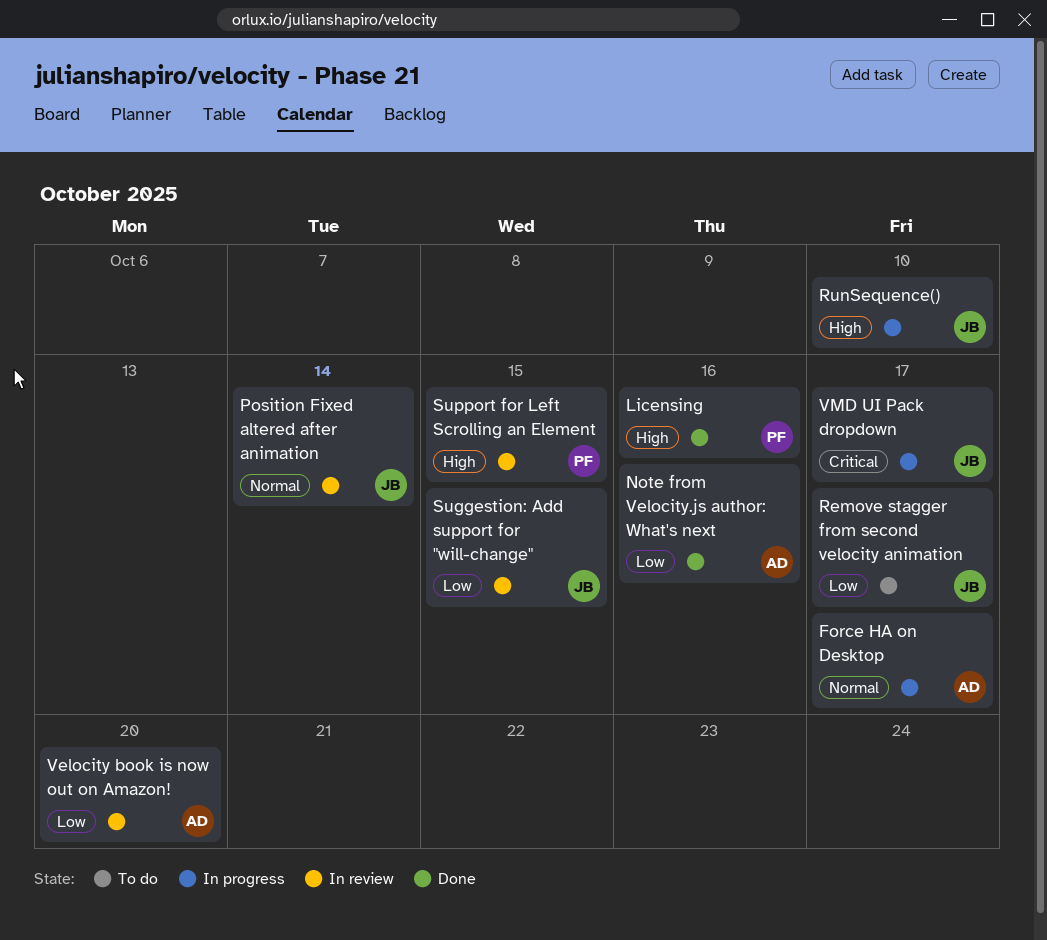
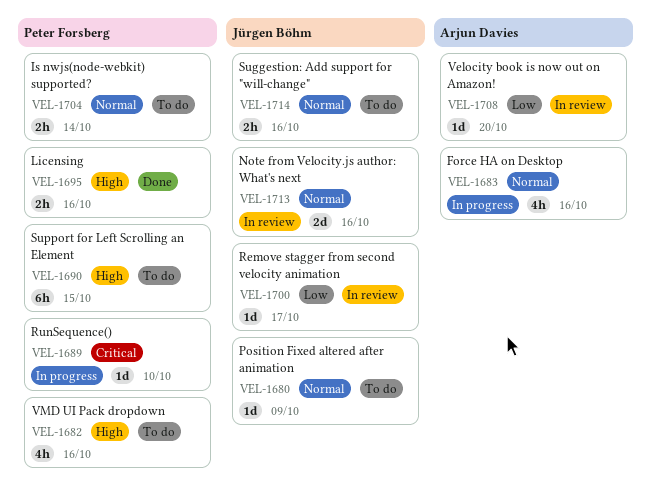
Force HA on Desktop, due: Oct 17 -> Oct 16
Is nwjs(node-webkit) supported?: none -> present
Note from Velocity.js author: What's next, status: Done -> In review
Note from Velocity.js author: What's next, owner: Arjun Davies -> Jürgen Böhm
Note from Velocity.js author: What's next, priority: Low -> Normal
Position Fixed altered after animation, status: In review -> To do
Position Fixed altered after animation, due: Oct 14 -> Oct 9
Remove stagger from second velocity animation, status: To do -> In review
RunSequence(), owner: Jürgen Böhm -> Peter Forsberg
RunSequence(), priority: High -> Critical
Suggestion: Add support for "will-change", status: In review -> To do
Suggestion: Add support for "will-change", priority: Low -> Normal
Suggestion: Add support for "will-change", due: Oct 15 -> Oct 16
Support for Left Scrolling an Element, status: In review -> To do
VMD UI Pack dropdown, status: In progress -> To do
VMD UI Pack dropdown, owner: Jürgen Böhm -> Peter Forsberg
VMD UI Pack dropdown, priority: Critical -> High
VMD UI Pack dropdown, due: Oct 17 -> Oct 16

